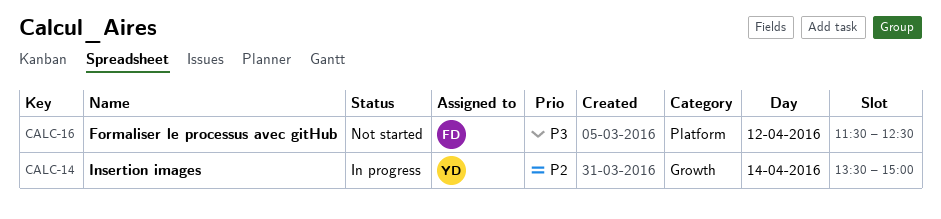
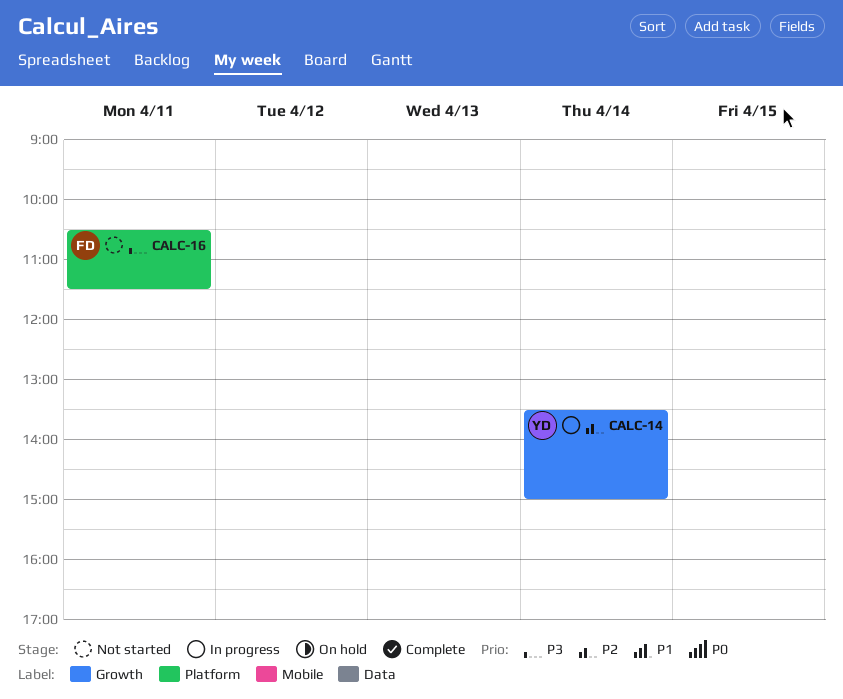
CALC-16, day: Apr 12 -> Apr 11
CALC-16, begins: 11:30 -> 10:30
CALC-16, ends: 12:30 -> 11:30

